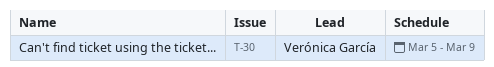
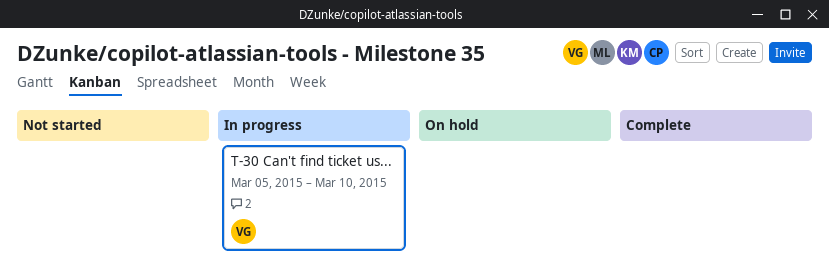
T-30, due: Mar 9 -> Mar 10

